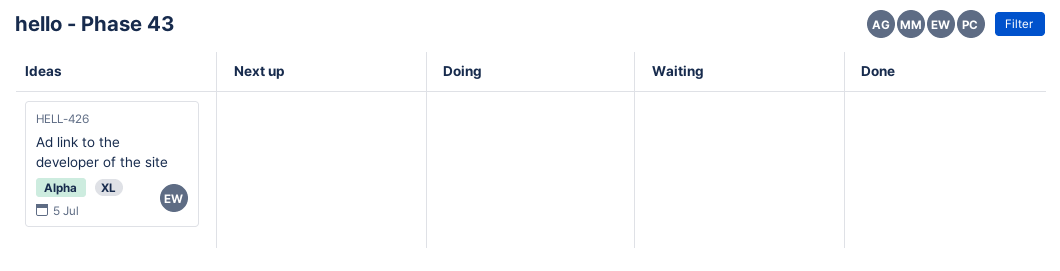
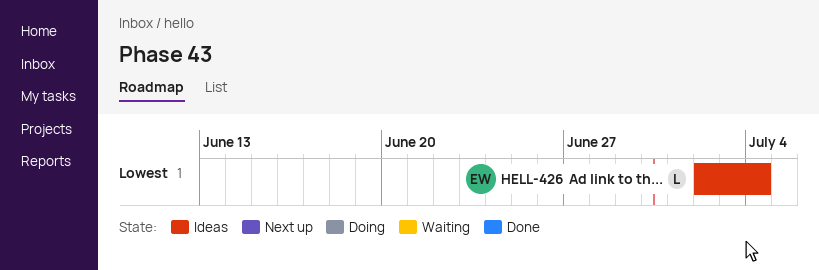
HELL-426, estimate: XL -> L
HELL-426, due: Jul 5 -> Jul 4

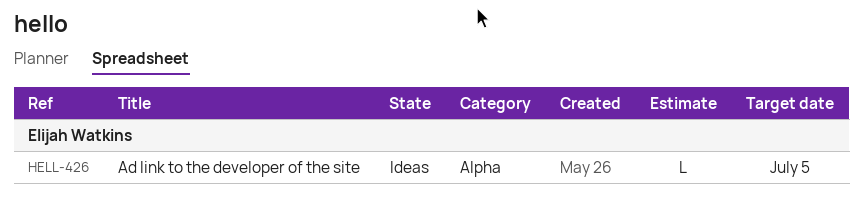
HELL-426, due: Jul 4 -> Jul 5

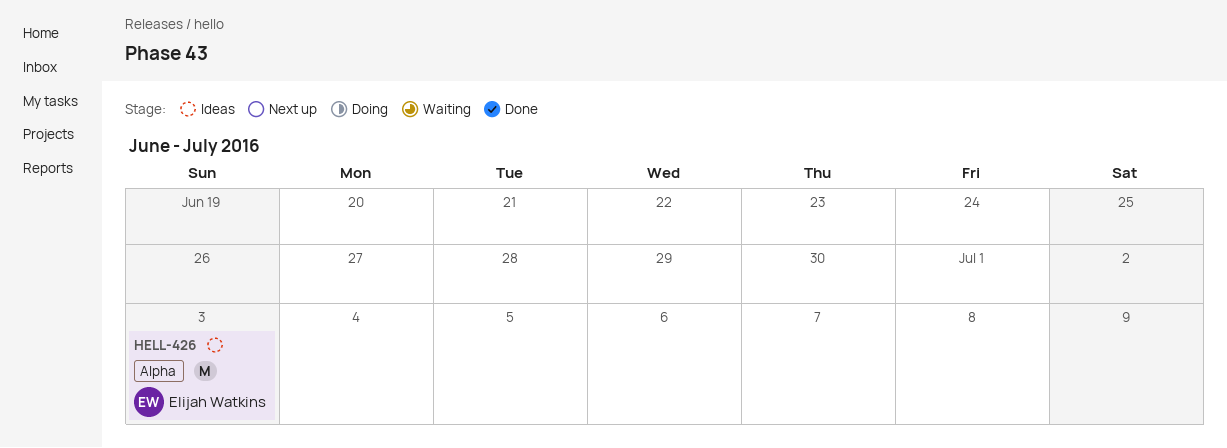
HELL-426, estimate: L -> M
HELL-426, due: Jul 5 -> Jul 3

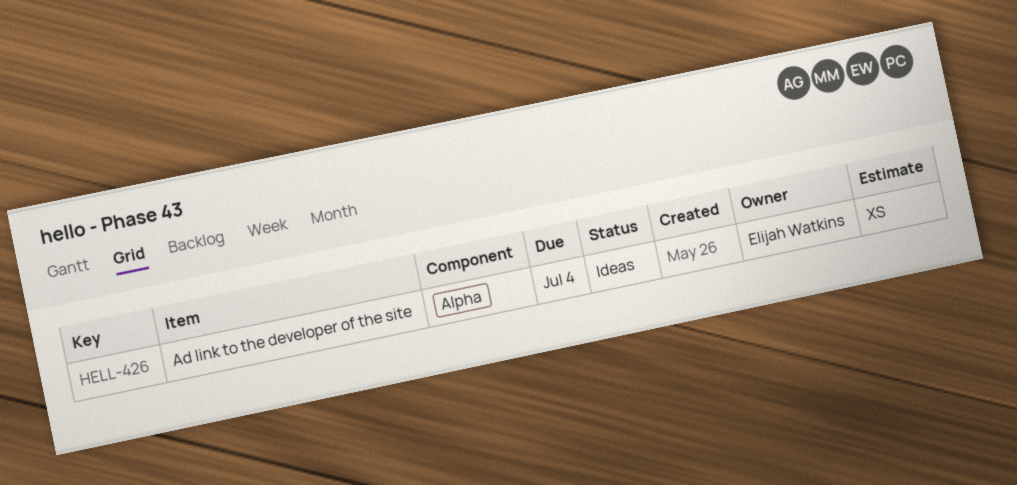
HELL-426, estimate: M -> XS
HELL-426, due: Jul 3 -> Jul 4

